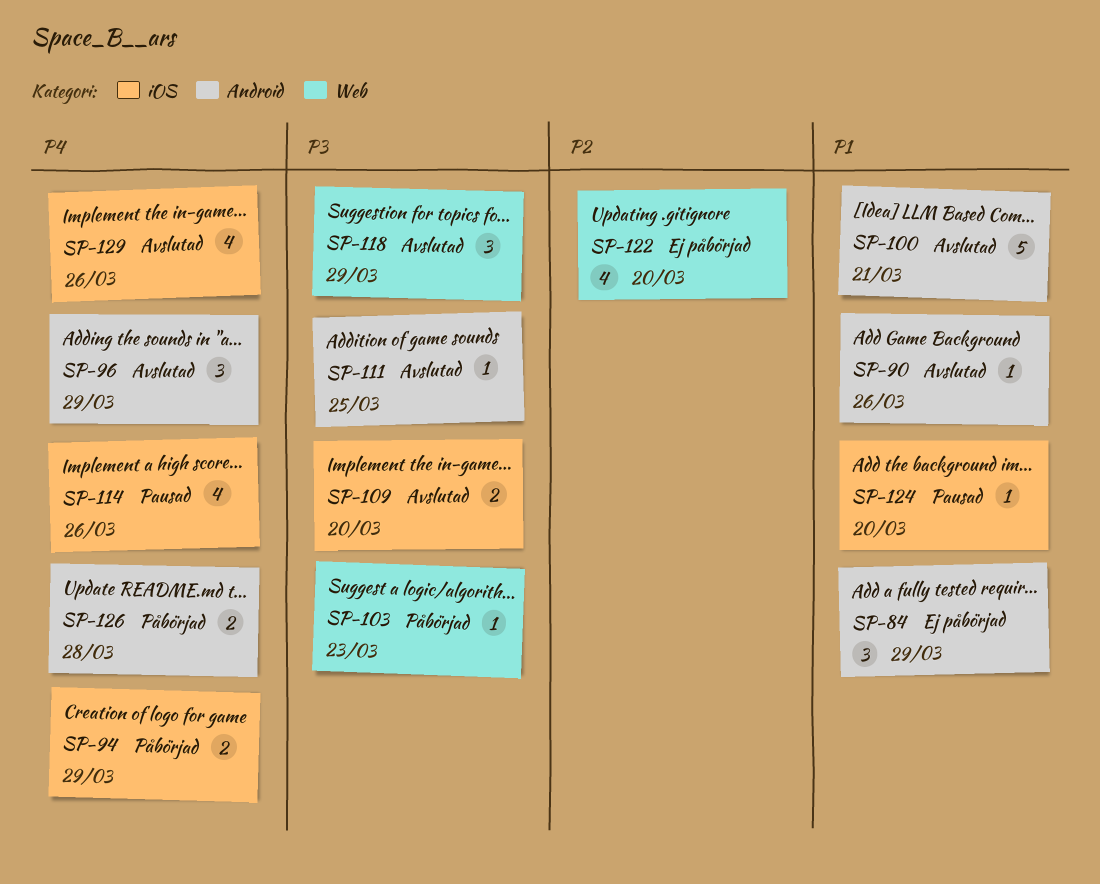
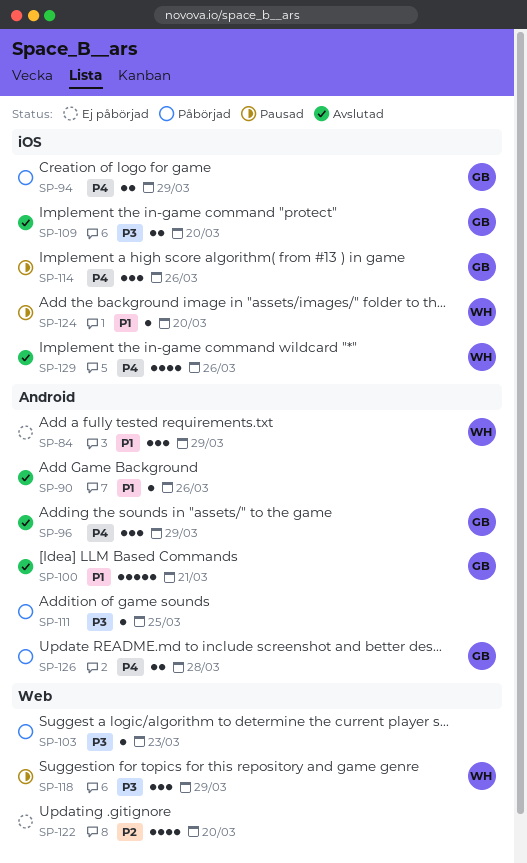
SP-111, status: Avslutad -> Påbörjad
SP-114, estimate: 4 -> 3
SP-118, status: Avslutad -> Pausad

